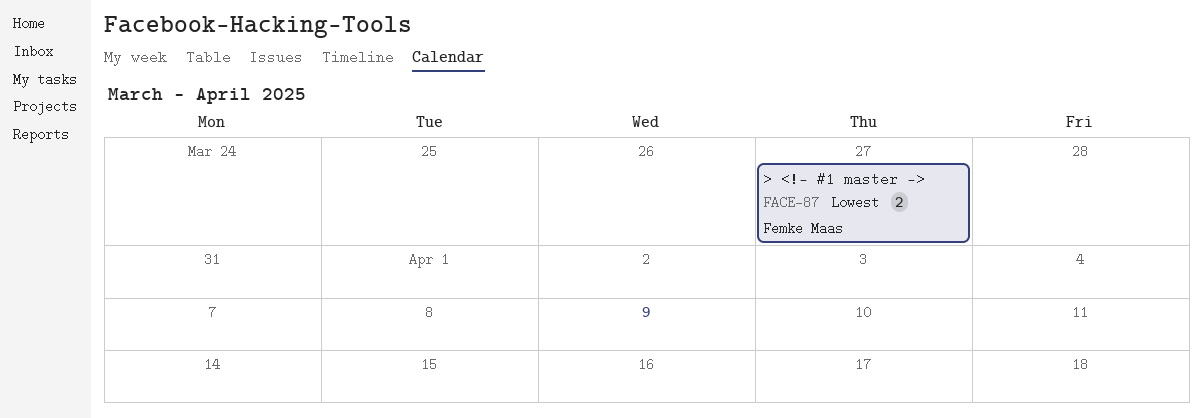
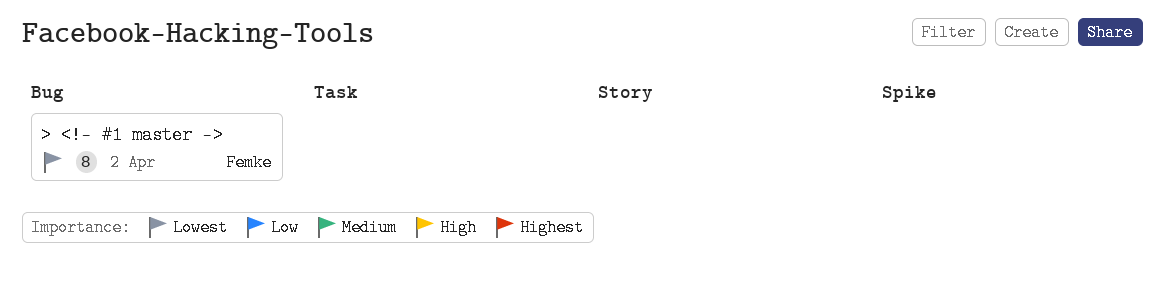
> <!— #1 master —>, estimate: 2 -> 8
> <!— #1 master —>, due: Mar 27 -> Apr 2

